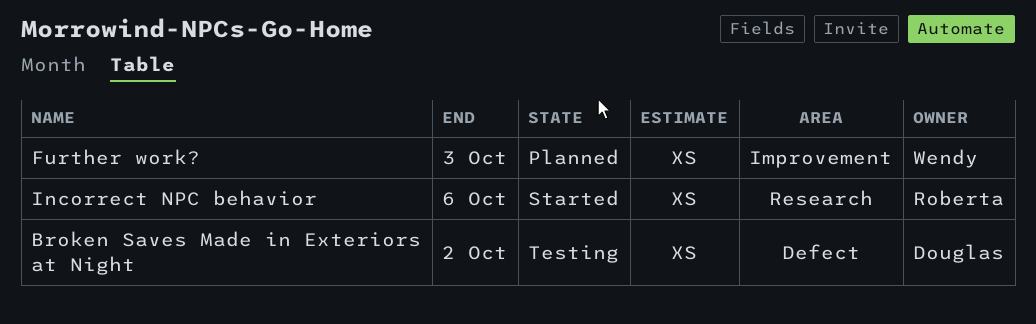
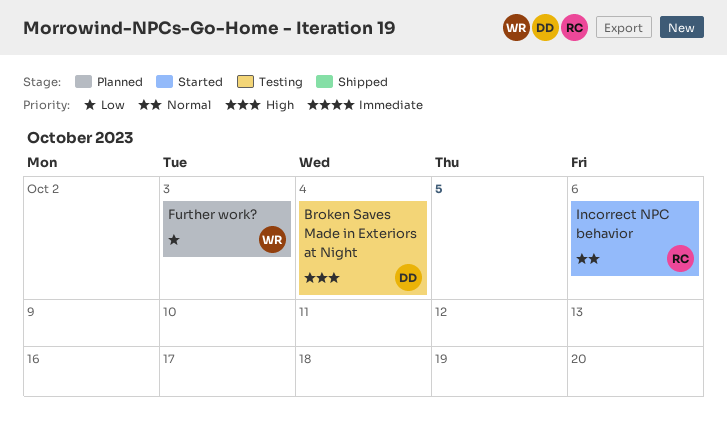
Broken Saves Made in Exteriors at Night, due: Oct 2 -> Oct 4

